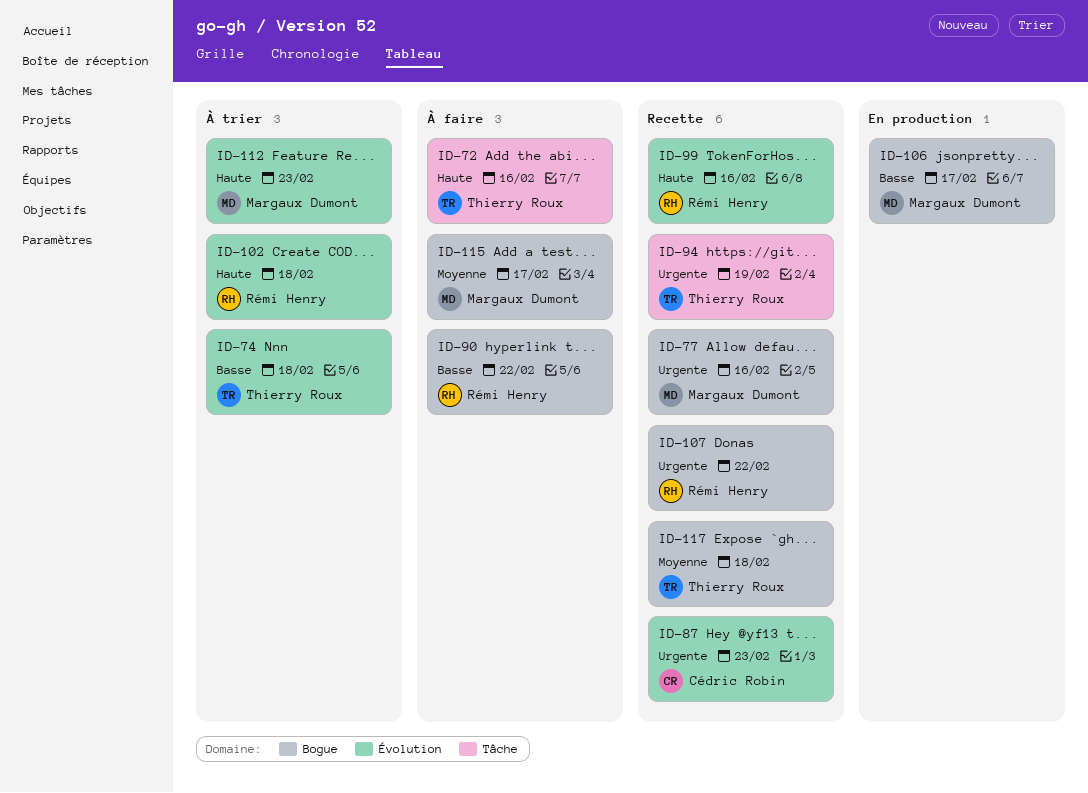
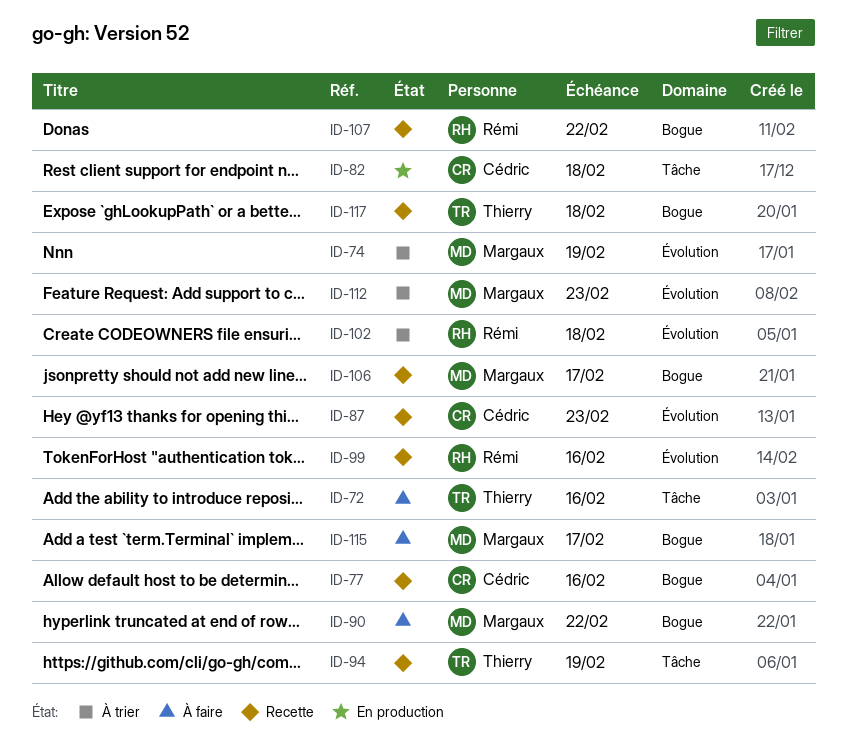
ID-74, owner: Thierry Roux -> Margaux Dumont
ID-74, due: Feb 18 -> Feb 19
ID-77, owner: Margaux Dumont -> Cédric Robin
ID-82: none -> present
ID-90, owner: Rémi Henry -> Margaux Dumont
ID-106, status: En production -> Recette

